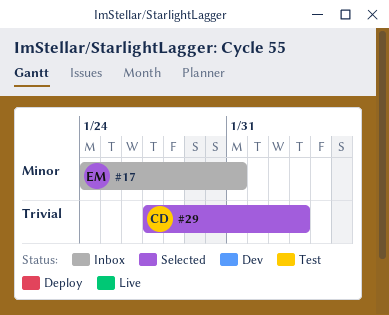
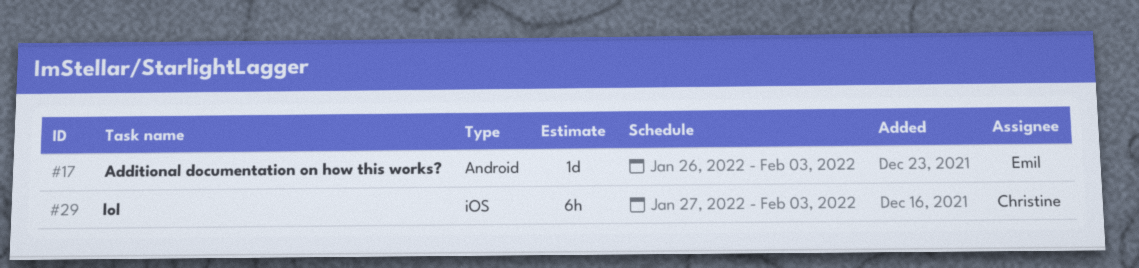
#17, start: Jan 24 -> Jan 26
#17, due: Jan 31 -> Feb 3

